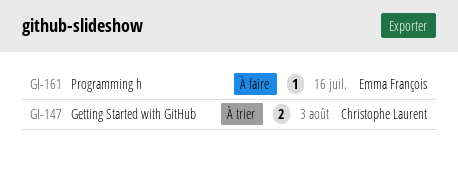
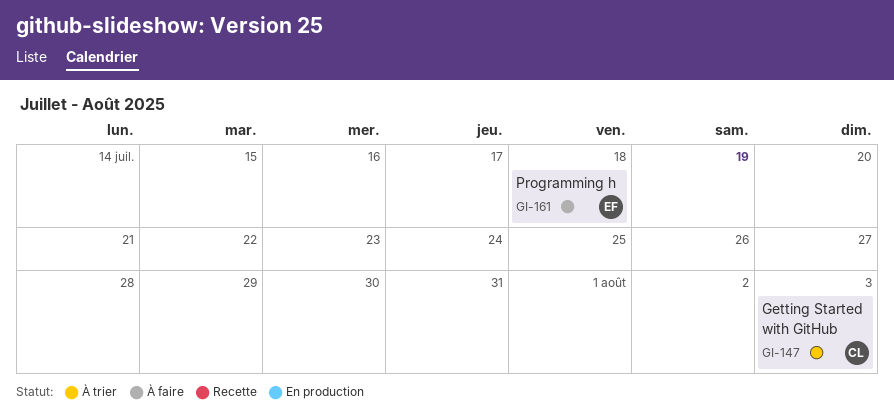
GI-161, due: Jul 16 -> Jul 18

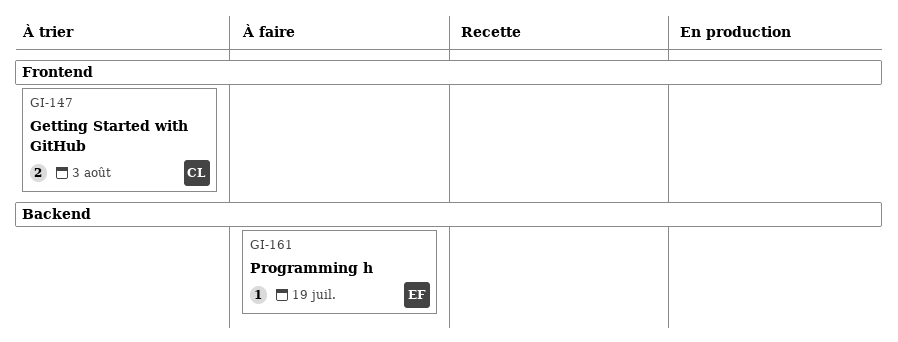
GI-161, due: Jul 18 -> Jul 19

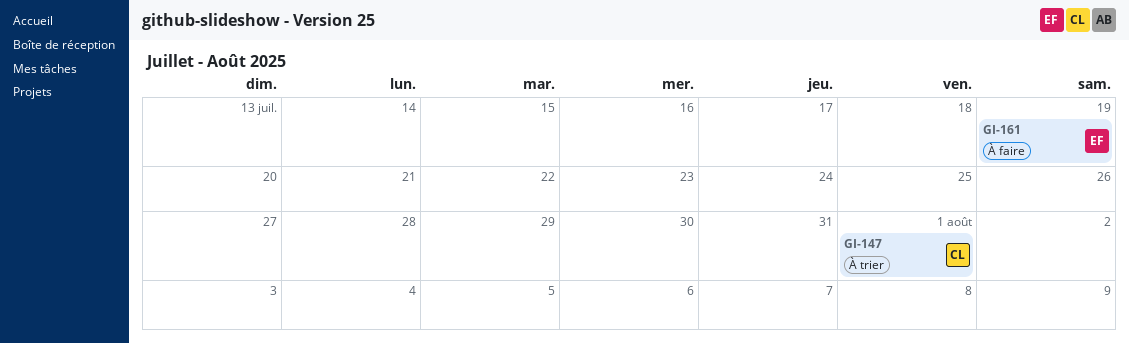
GI-147, due: Aug 3 -> Aug 1

